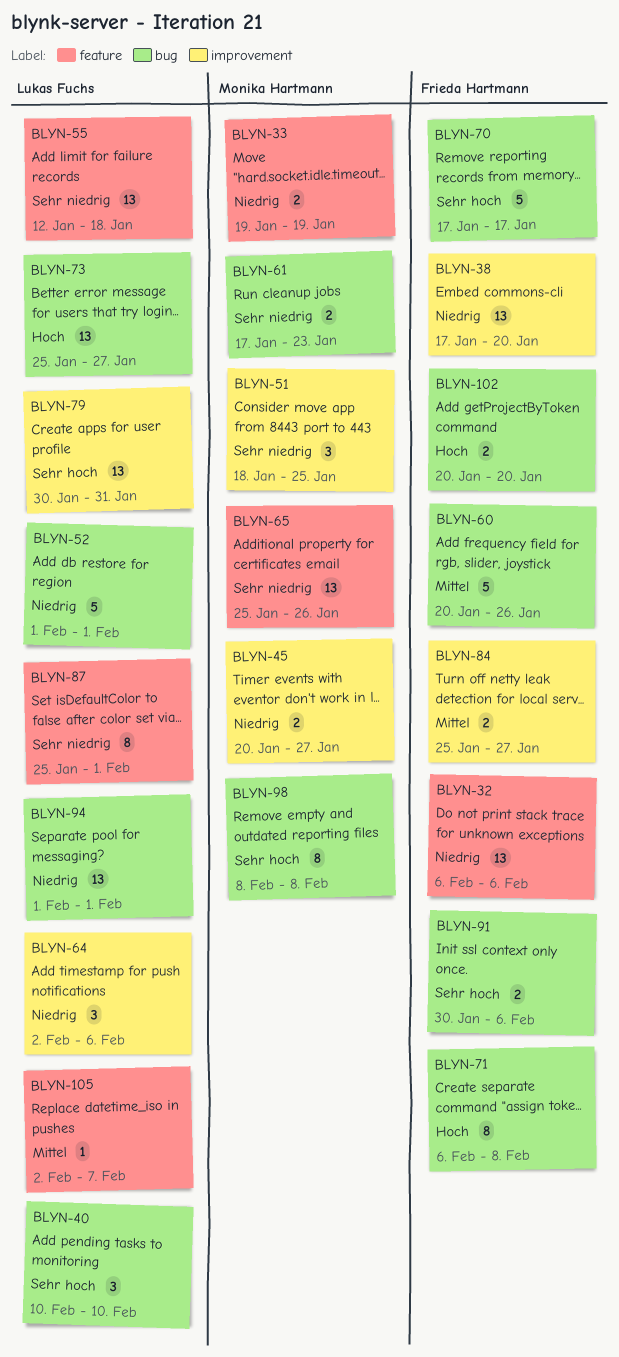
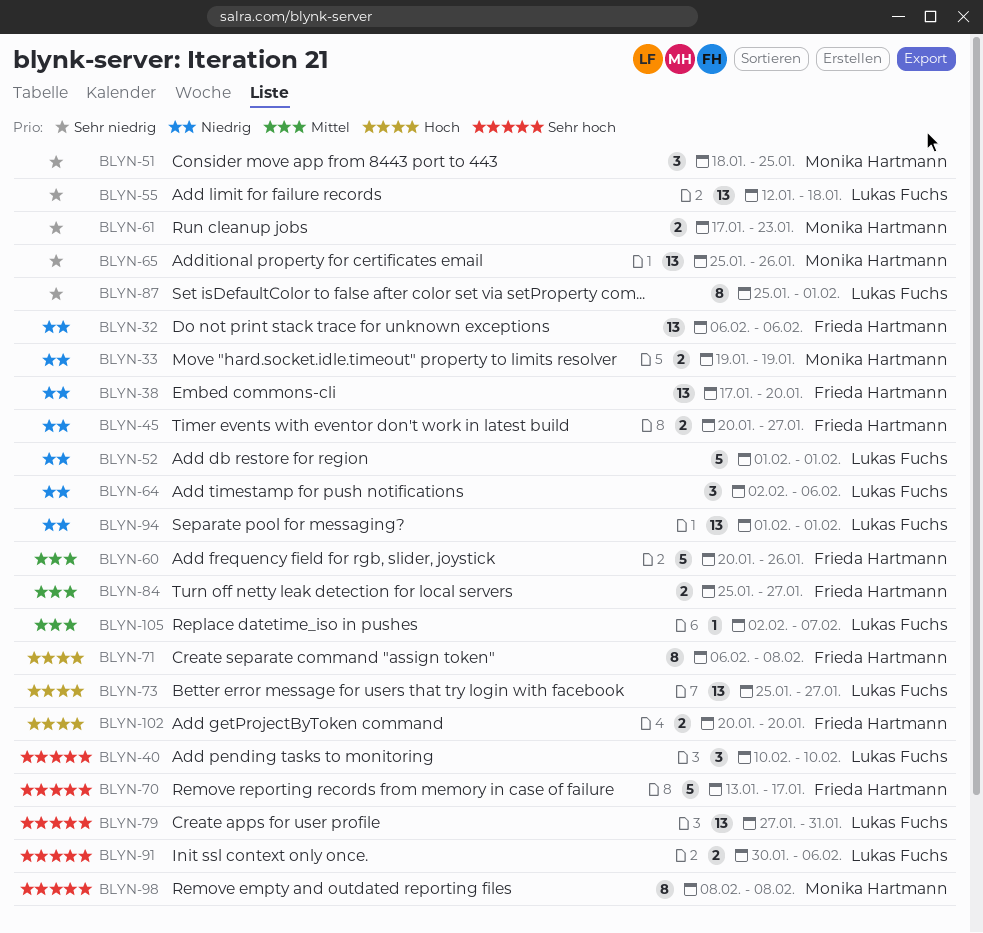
BLYN-45, owner: Monika Hartmann -> Frieda Hartmann
BLYN-70, start: Jan 17 -> Jan 13
BLYN-79, start: Jan 30 -> Jan 27
BLYN-91, owner: Frieda Hartmann -> Lukas Fuchs

